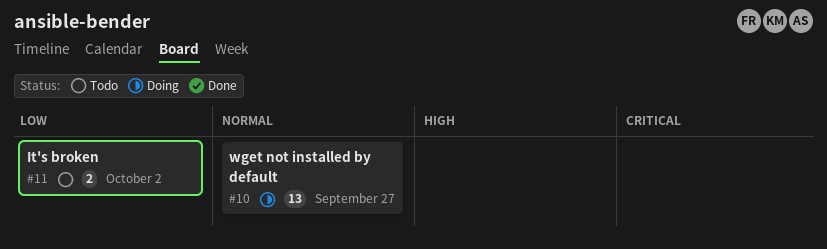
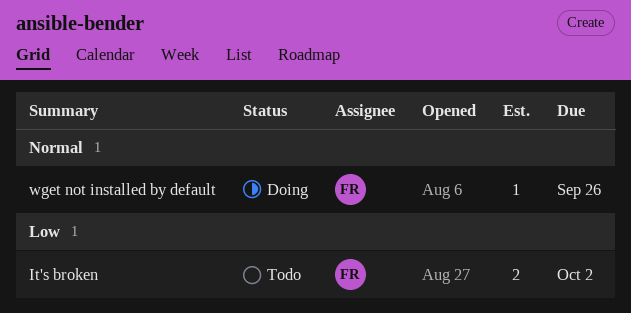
wget not installed by default, estimate: 13 -> 1
wget not installed by default, due: Sep 27 -> Sep 26

